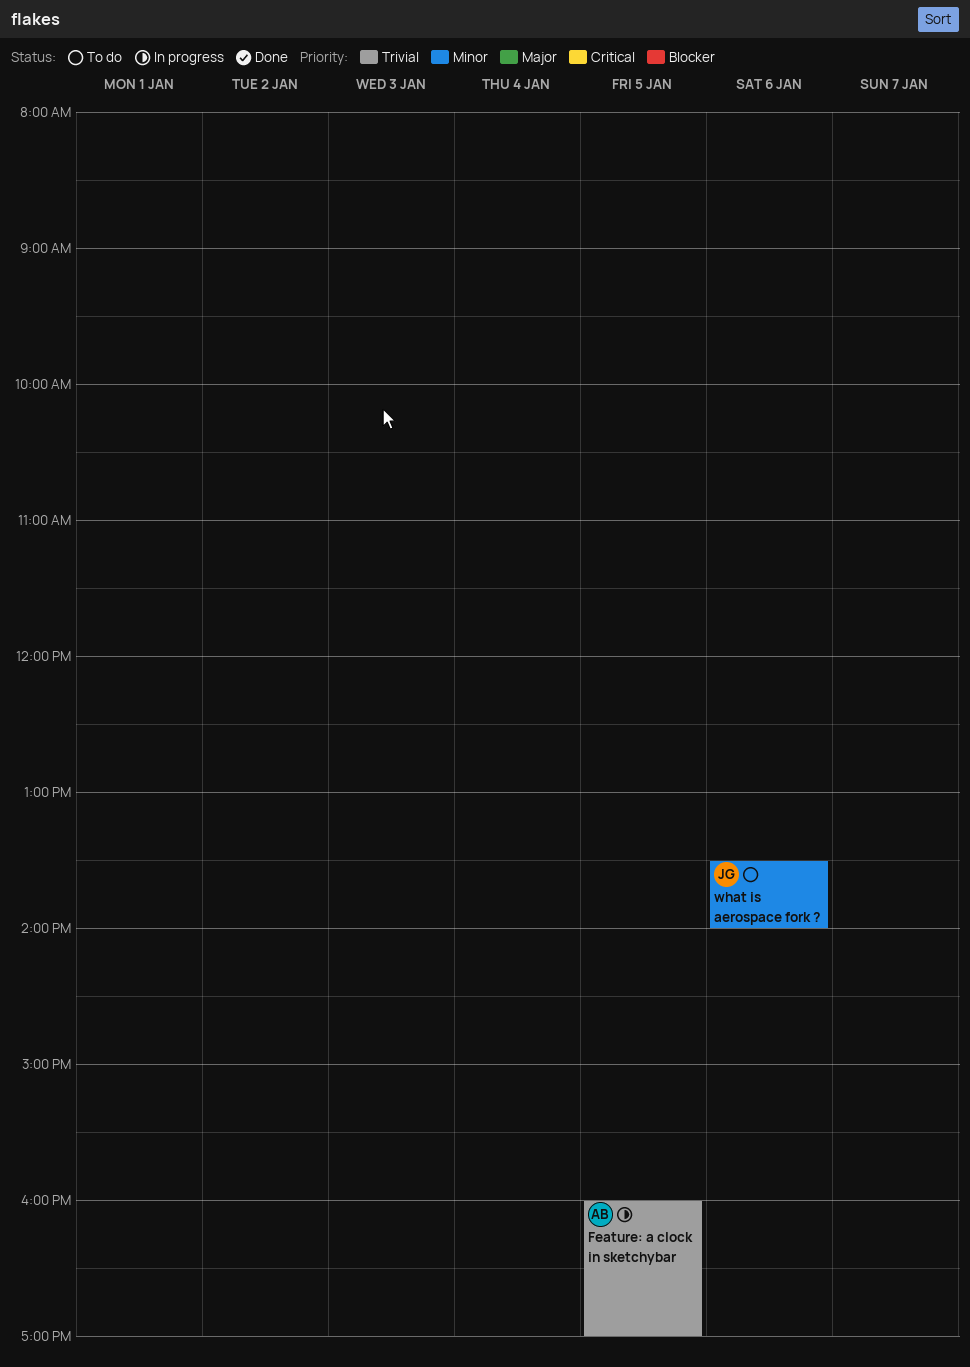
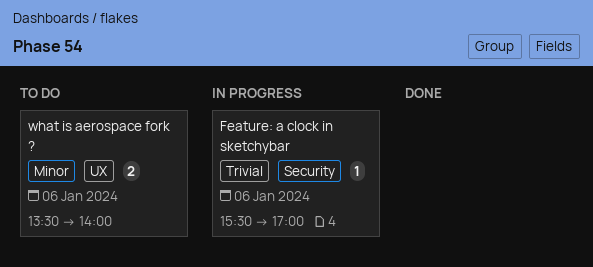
Feature: a clock in sketchybar, day: Jan 5 -> Jan 6
Feature: a clock in sketchybar, begins: 16:00 -> 15:30

